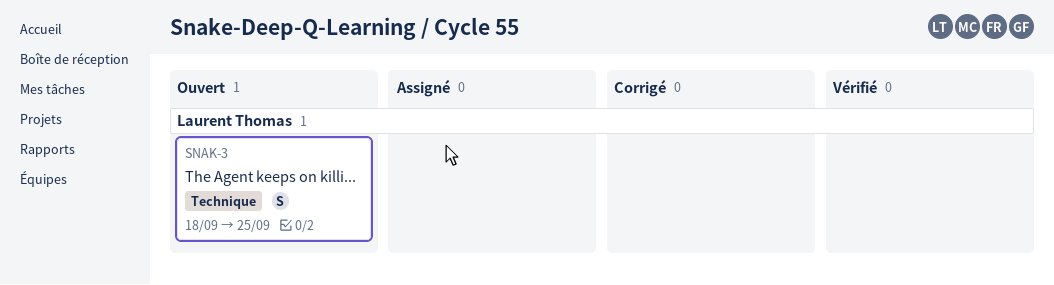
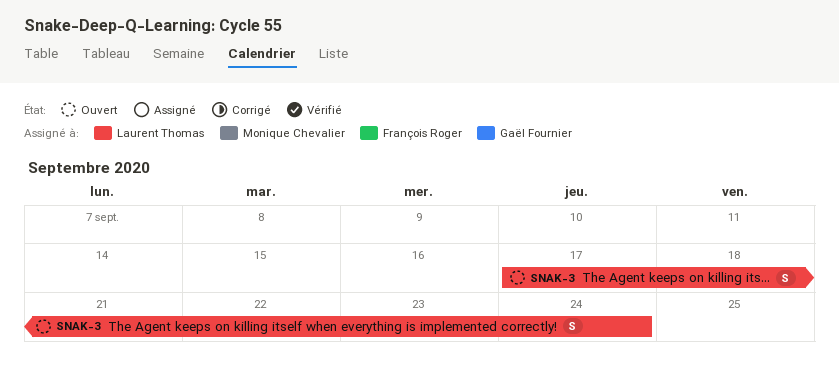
SNAK-3, start: Sep 18 -> Sep 17
SNAK-3, due: Sep 25 -> Sep 24

